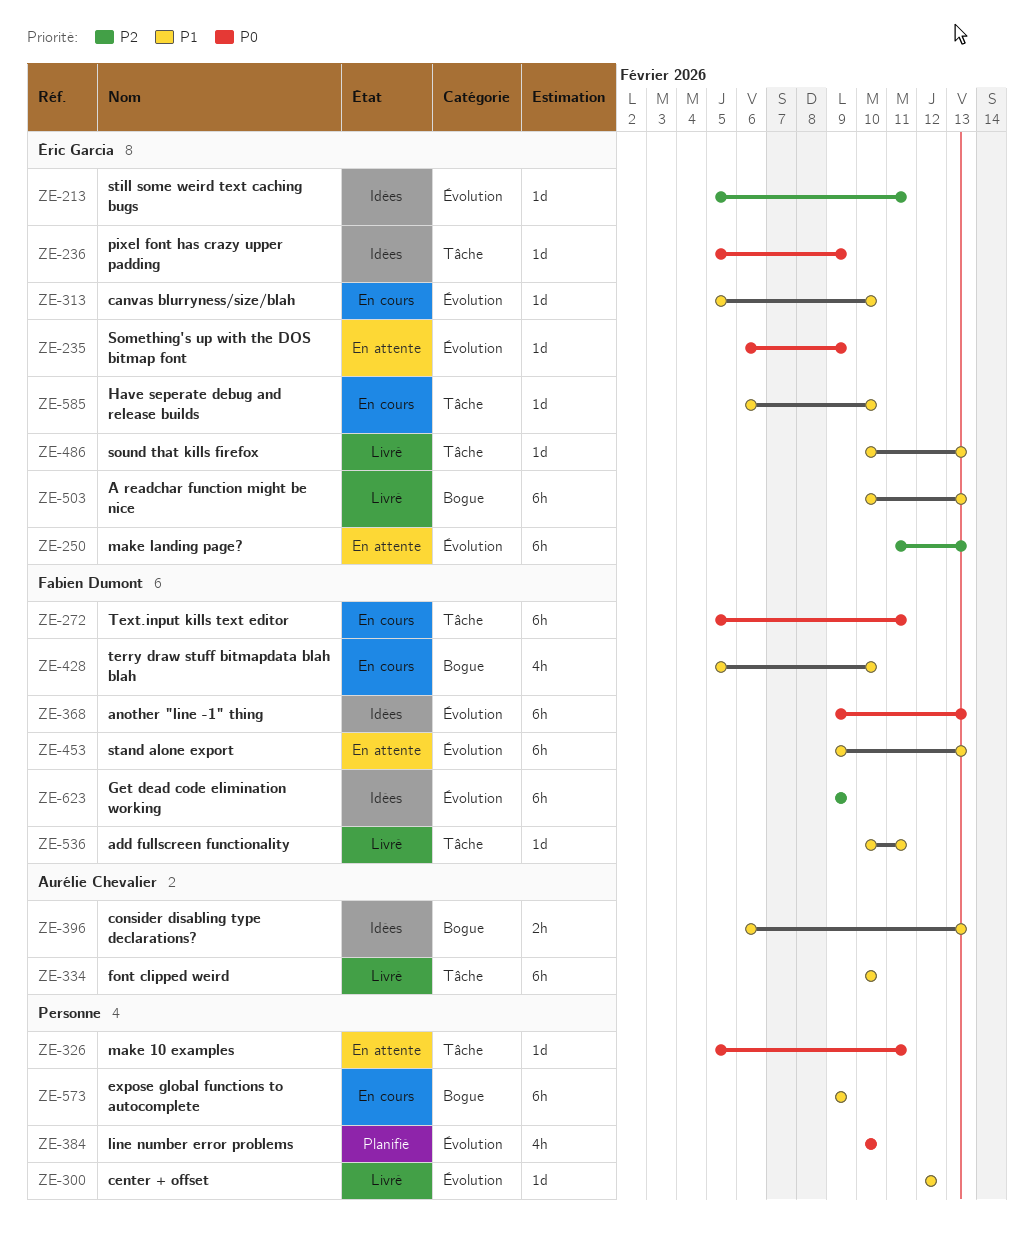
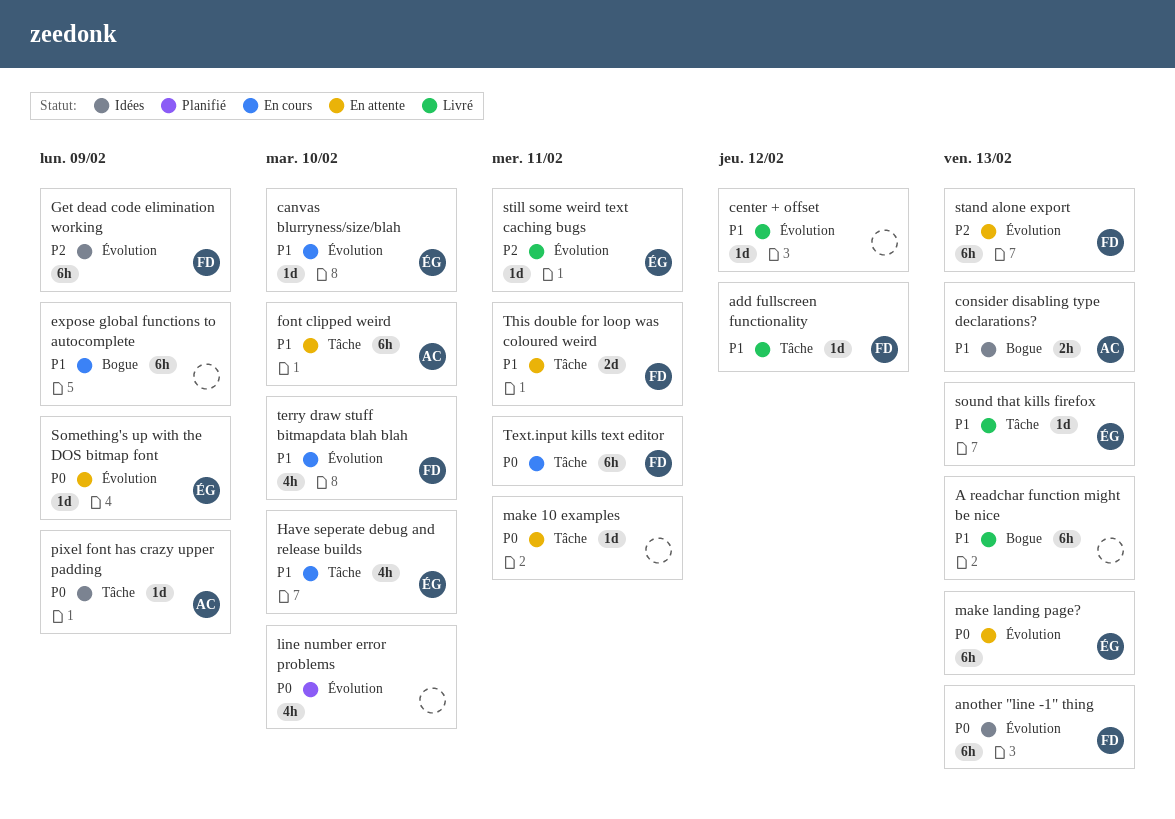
A readchar function might be nice, owner: Éric Garcia -> none
add fullscreen functionality, due: Feb 11 -> Feb 12
font clipped weird, status: Livré -> En attente
Have seperate debug and release builds, estimate: 1d -> 4h
make landing page?, priority: P2 -> P0
pixel font has crazy upper padding, owner: Éric Garcia -> Aurélie Chevalier
stand alone export, priority: P1 -> P2
still some weird text caching bugs, status: Idées -> Livré
terry draw stuff bitmapdata blah blah, label: Bogue -> Évolution
This double for loop was coloured weird: none -> present

